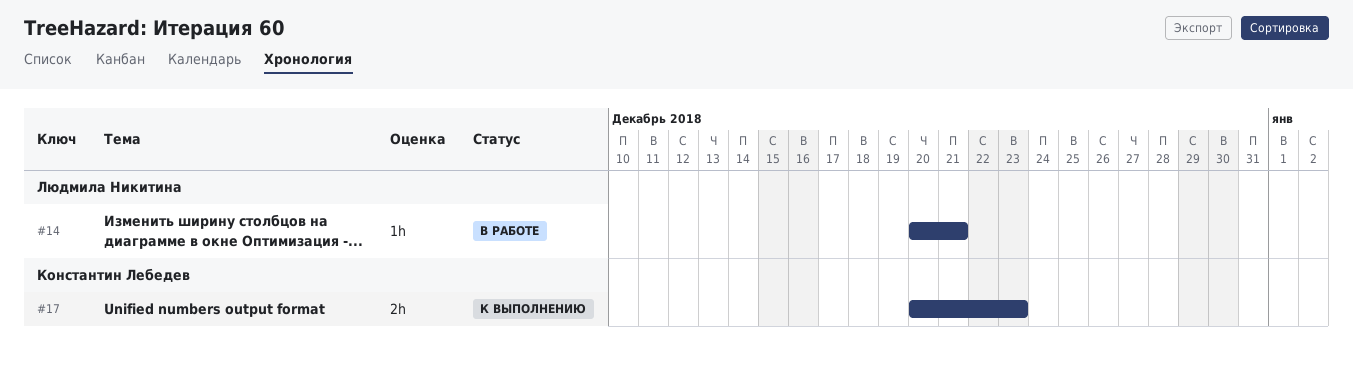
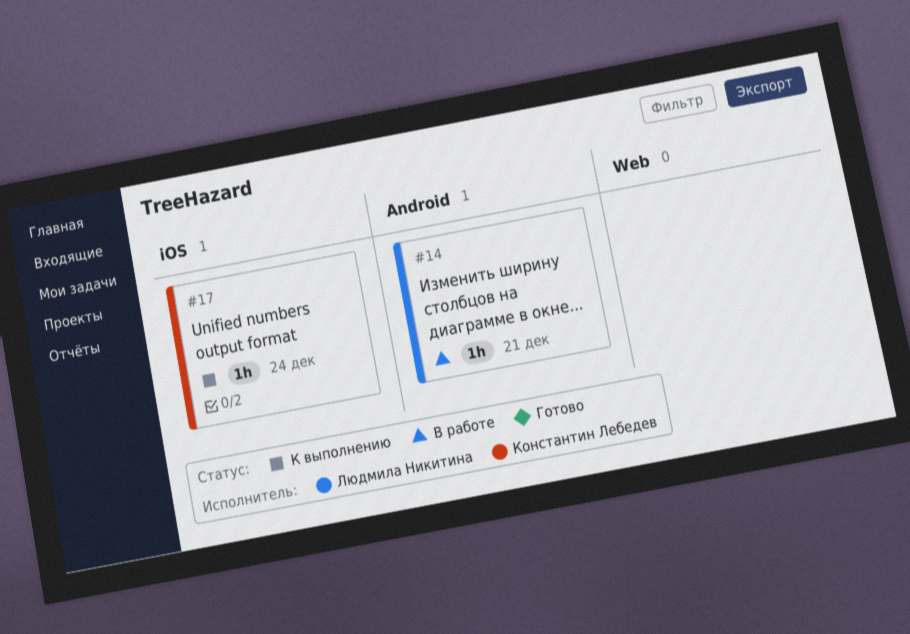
#17, estimate: 2h -> 1h
#17, due: Dec 23 -> Dec 24

